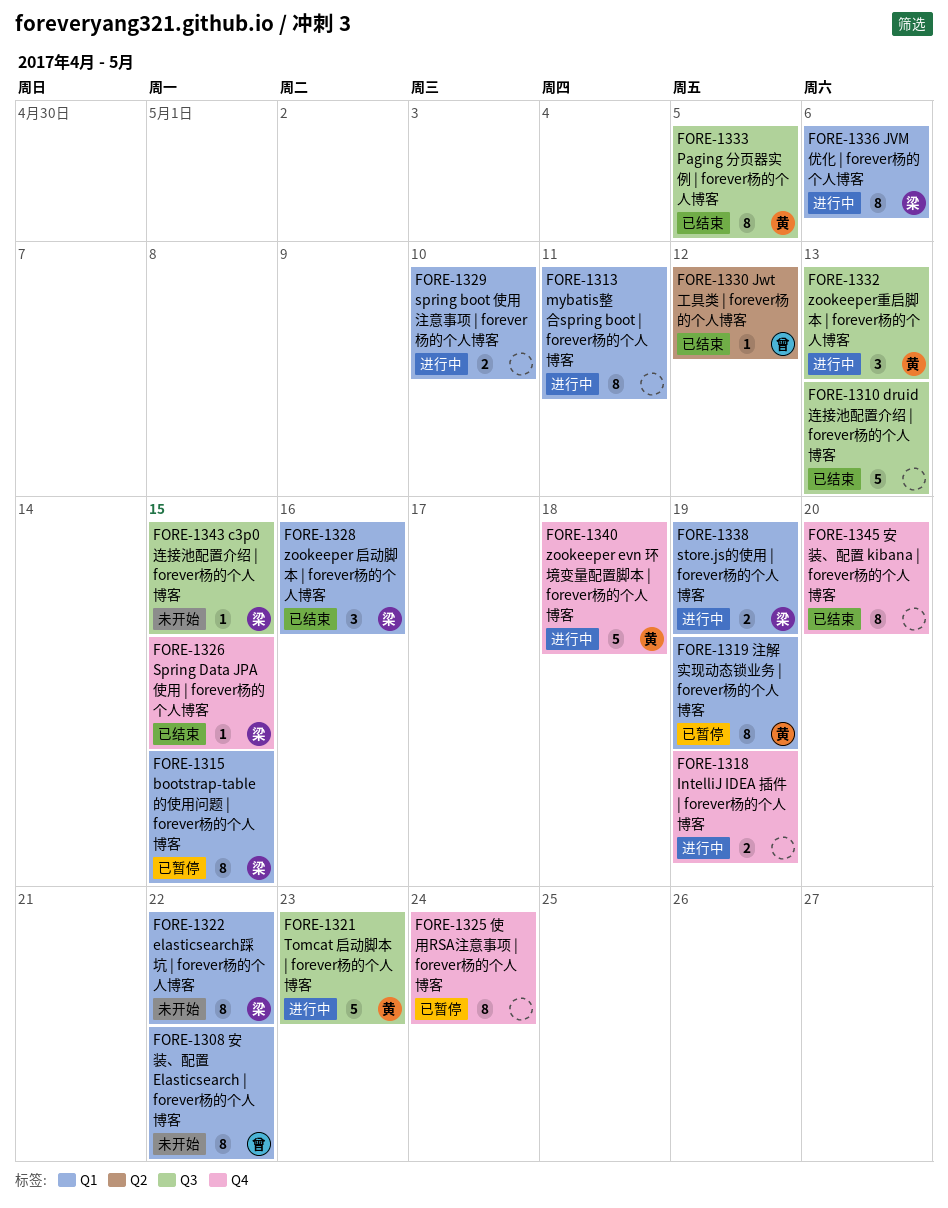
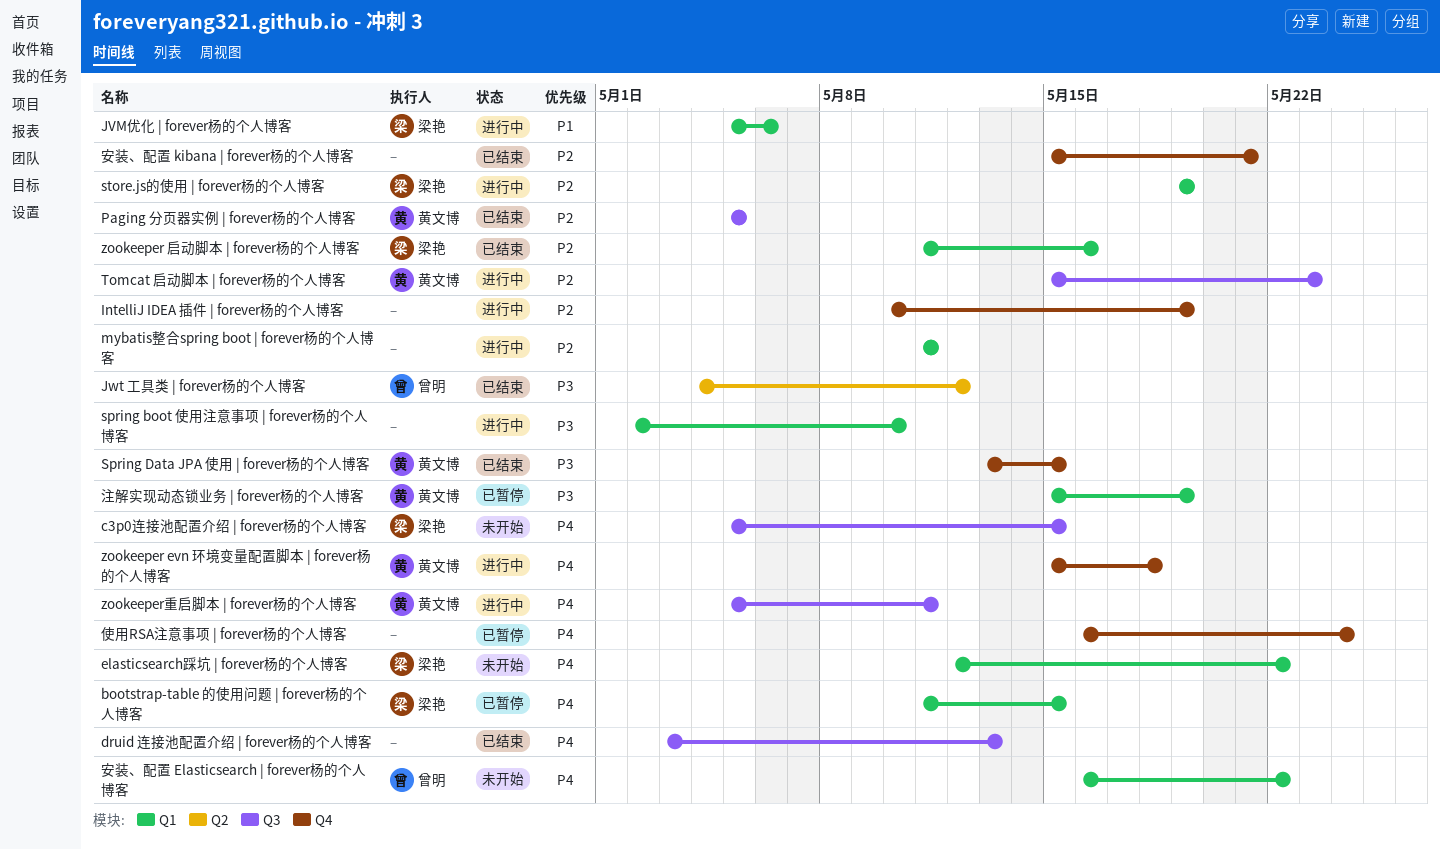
Spring Data JPA 使用 | forever杨的个人博客, owner: 梁艳 -> 黄文博
zookeeper重启脚本 | forever杨的个人博客, due: May 13 -> May 11
安装、配置 kibana | forever杨的个人博客, due: May 20 -> May 21

